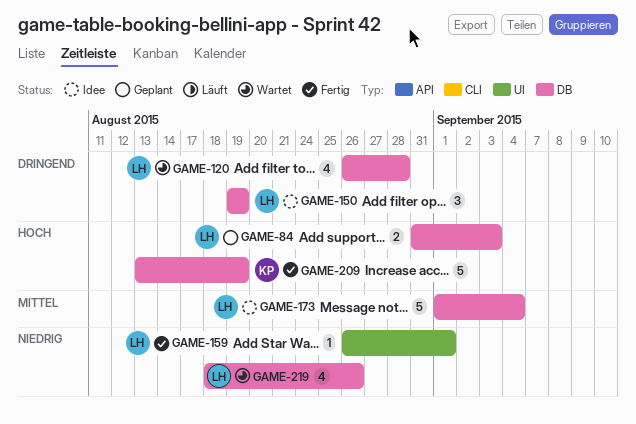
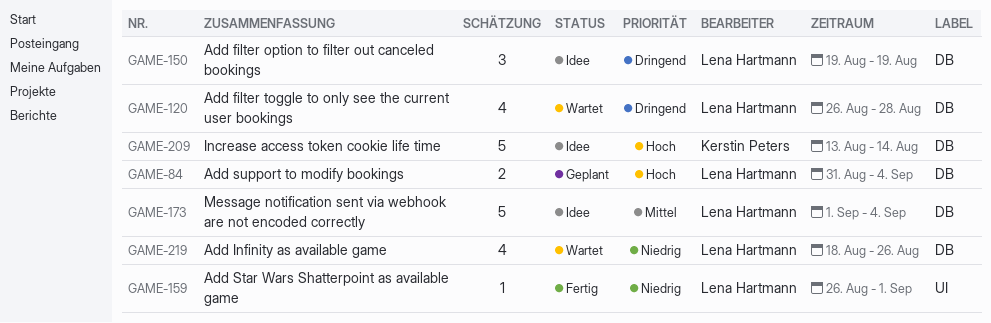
GAME-84, due: Sep 3 -> Sep 4
GAME-209, status: Fertig -> Idee
GAME-209, due: Aug 19 -> Aug 14

